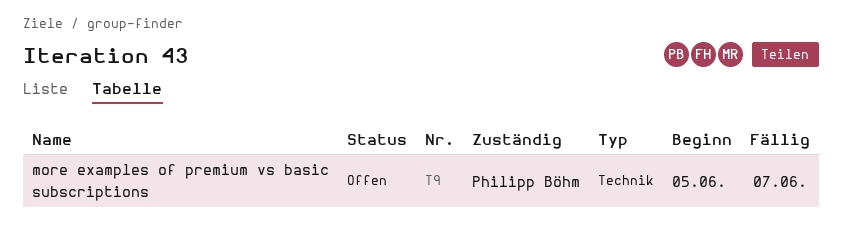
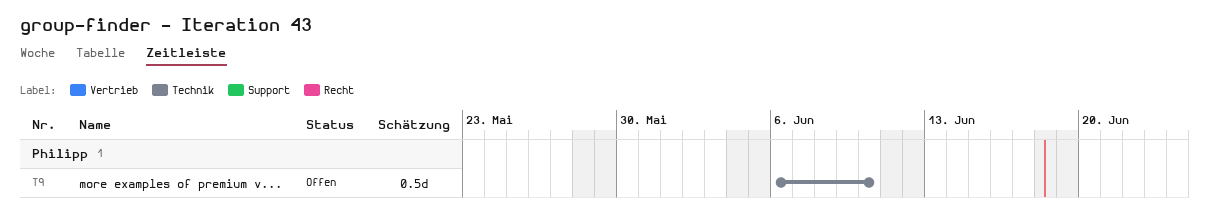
T9, start: Jun 5 -> Jun 6
T9, due: Jun 7 -> Jun 10

